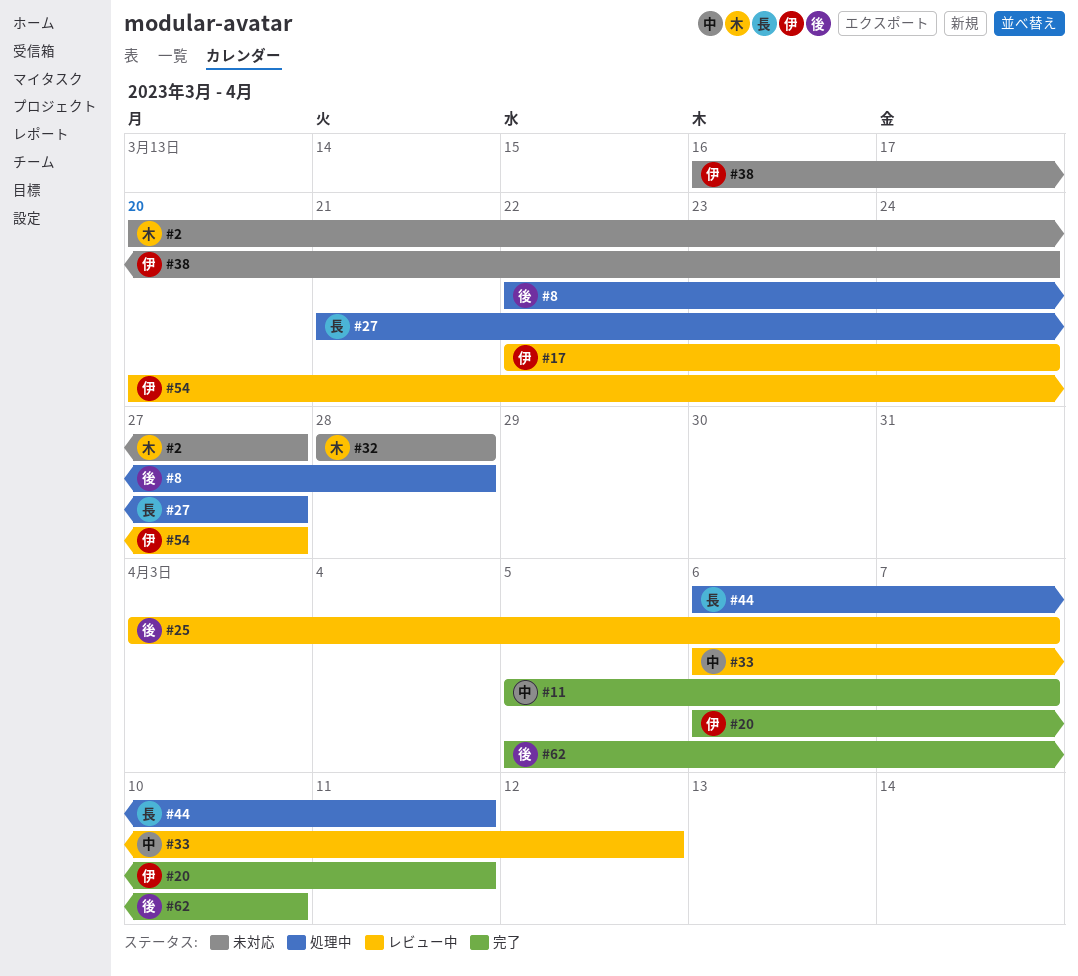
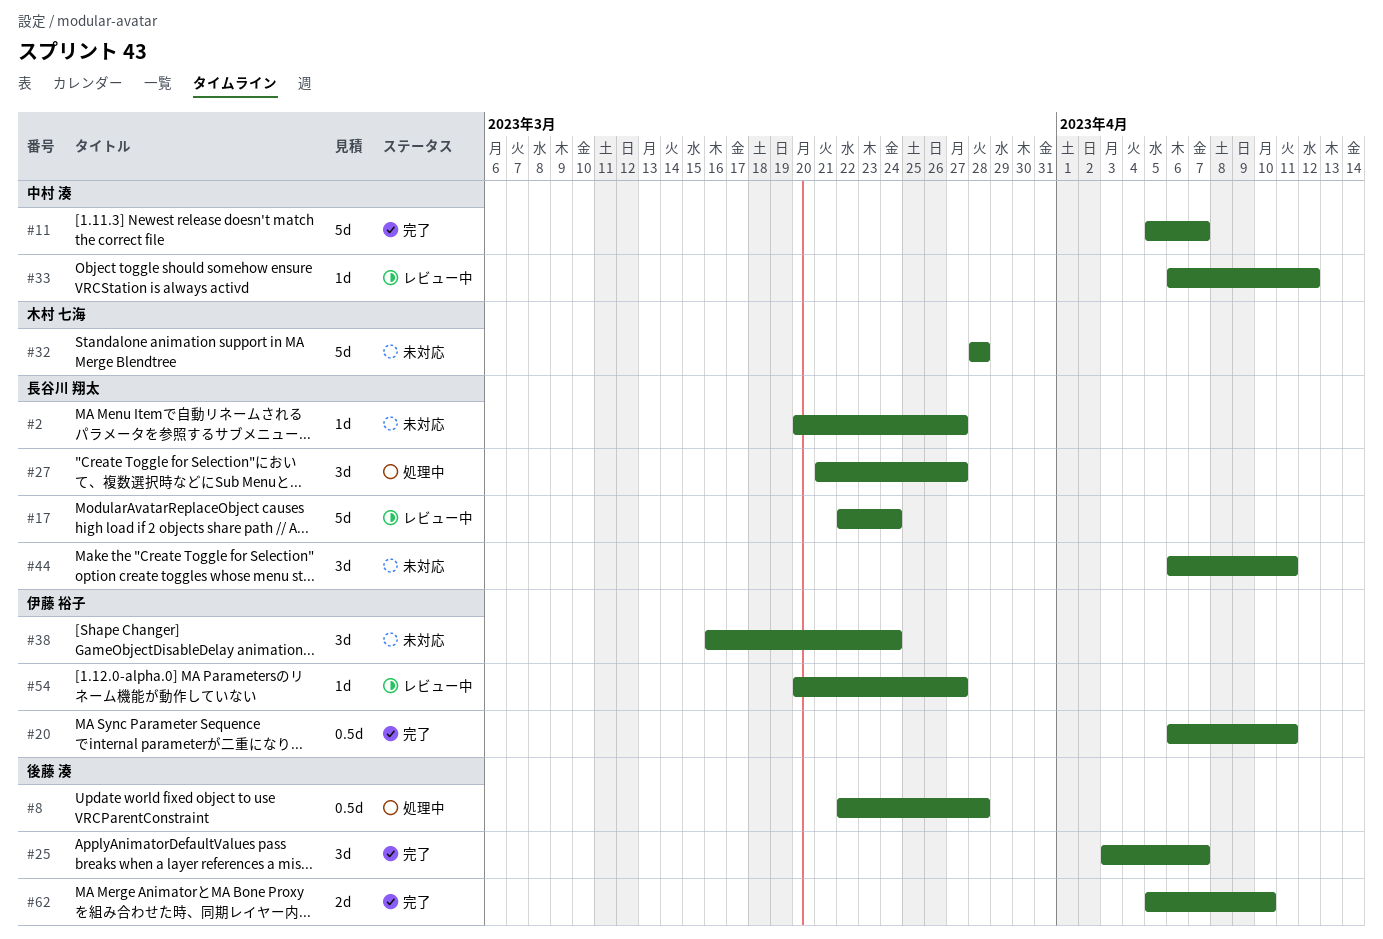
#2, owner: 木村 七海 -> 長谷川 翔太
#17, owner: 伊藤 裕子 -> 長谷川 翔太
#25, status: レビュー中 -> 完了
#44, status: 処理中 -> 未対応

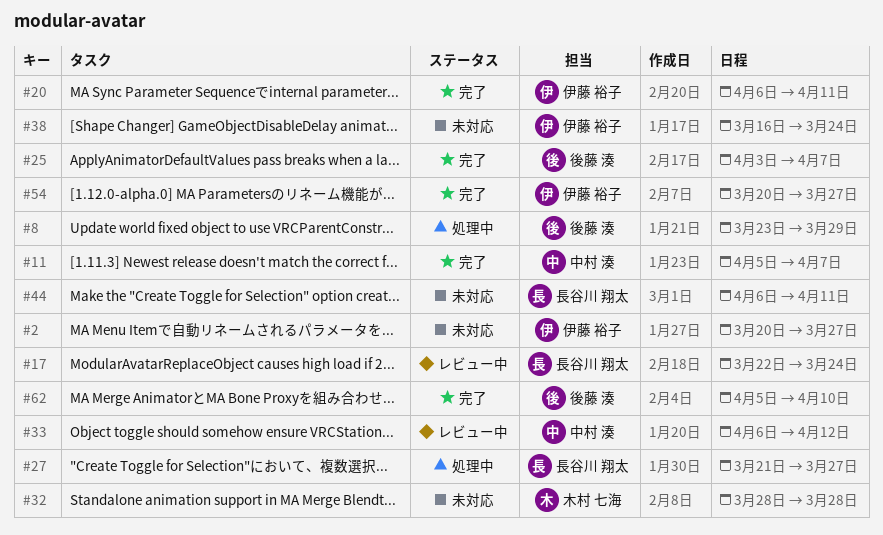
#2, owner: 長谷川 翔太 -> 伊藤 裕子
#8, start: Mar 22 -> Mar 23
#8, due: Mar 28 -> Mar 29
#54, status: レビュー中 -> 完了

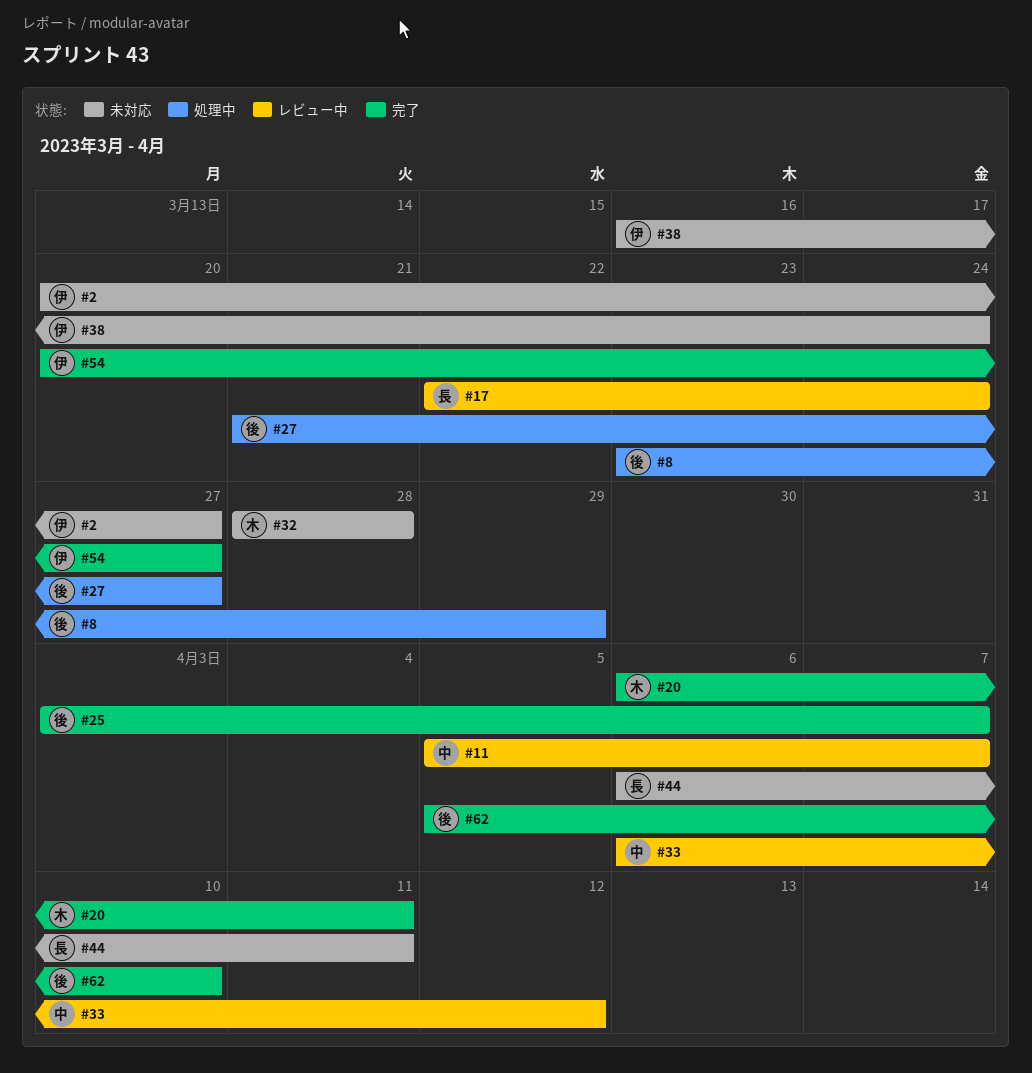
#11, status: 完了 -> レビュー中
#20, owner: 伊藤 裕子 -> 木村 七海
#27, owner: 長谷川 翔太 -> 後藤 湊

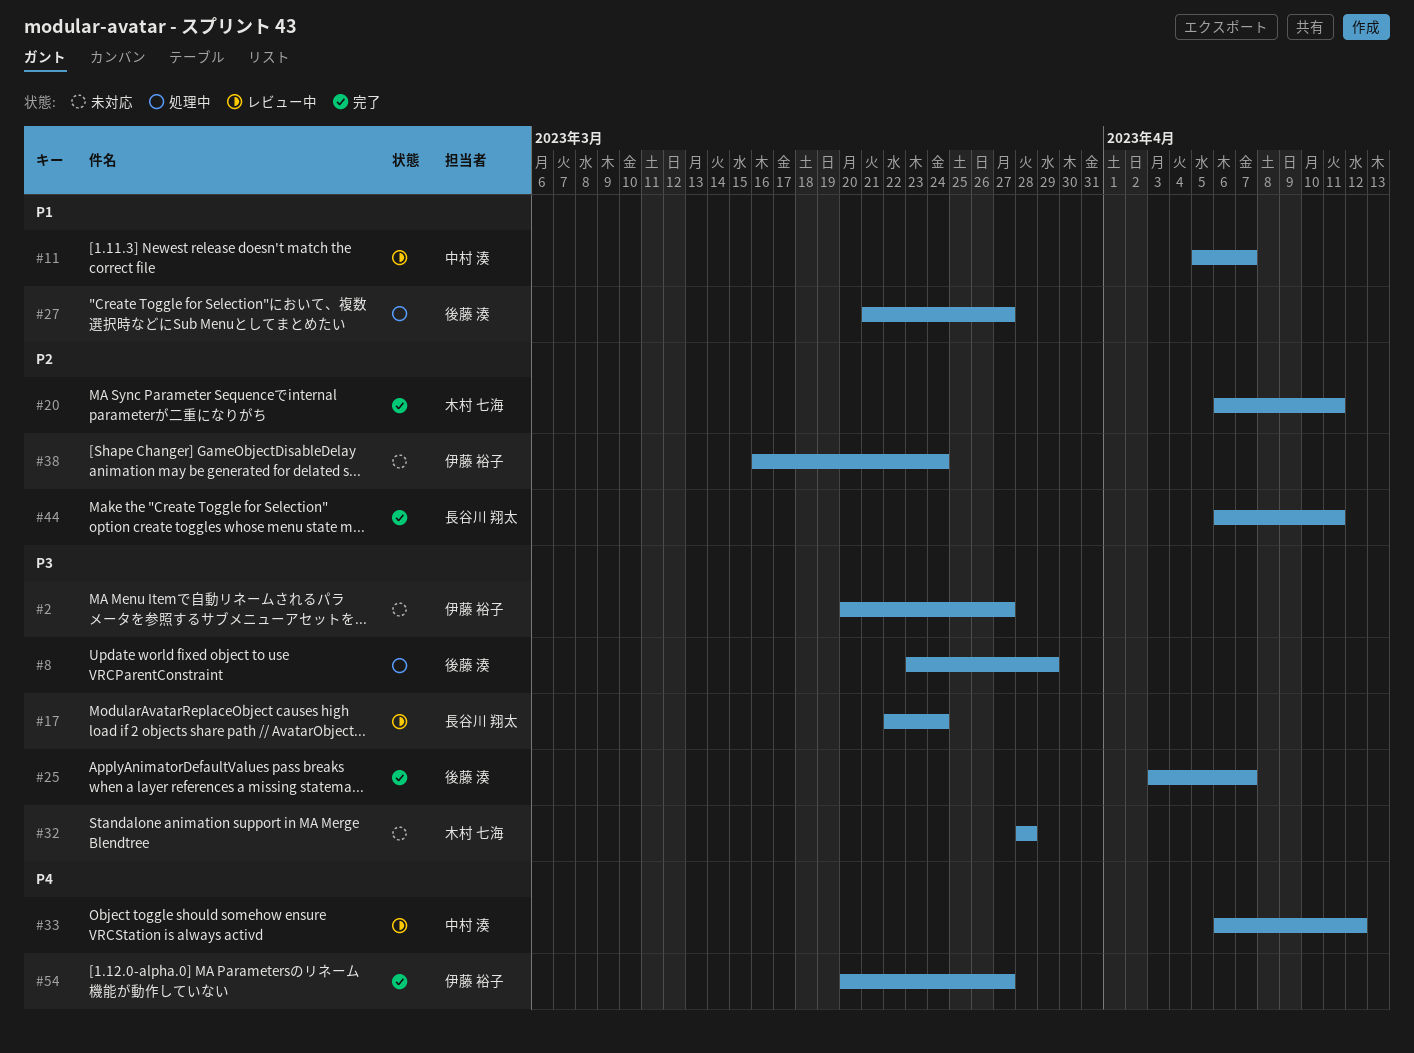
#44, status: 未対応 -> 完了
#62: present -> none

